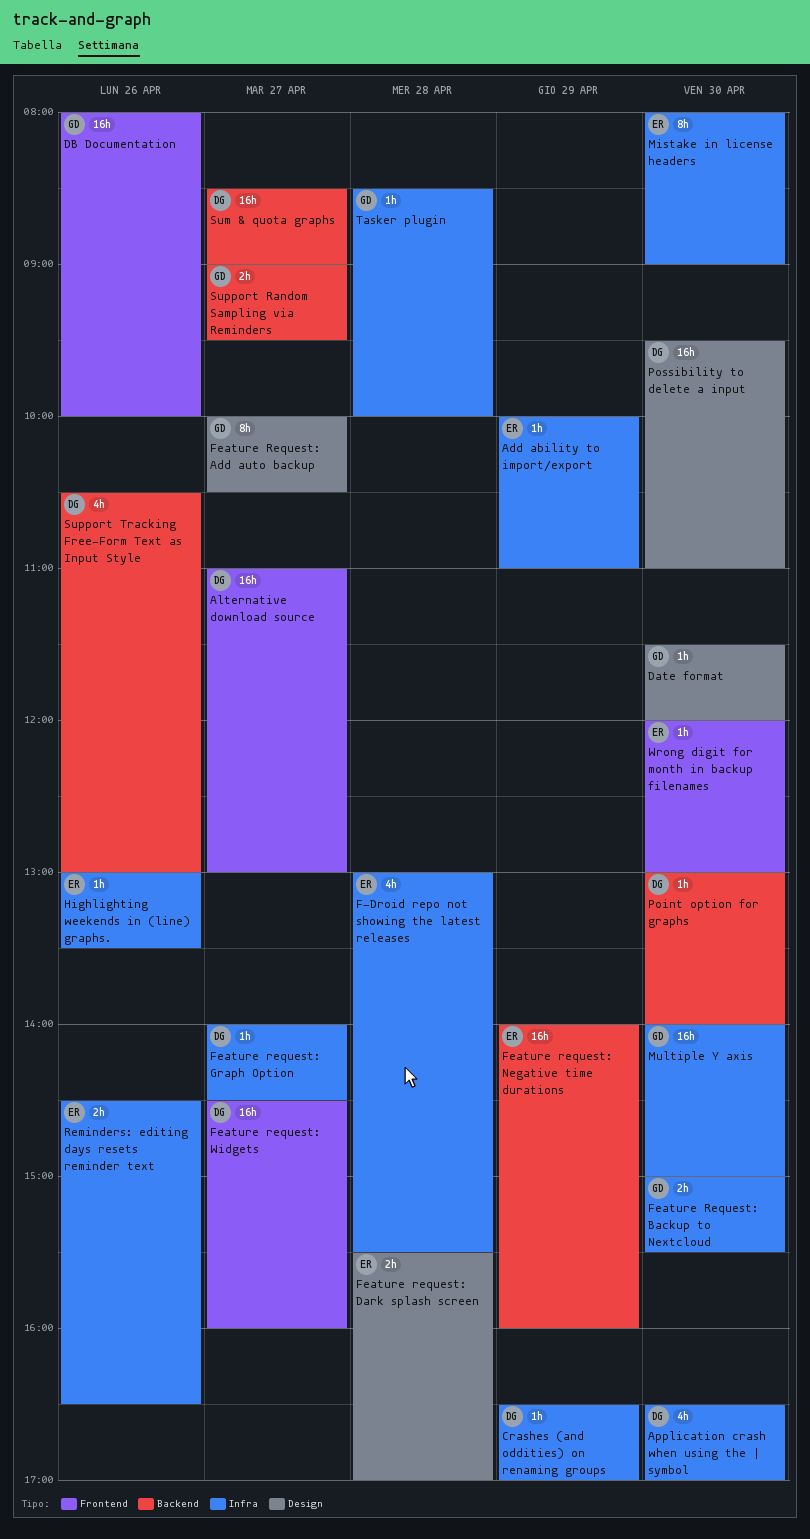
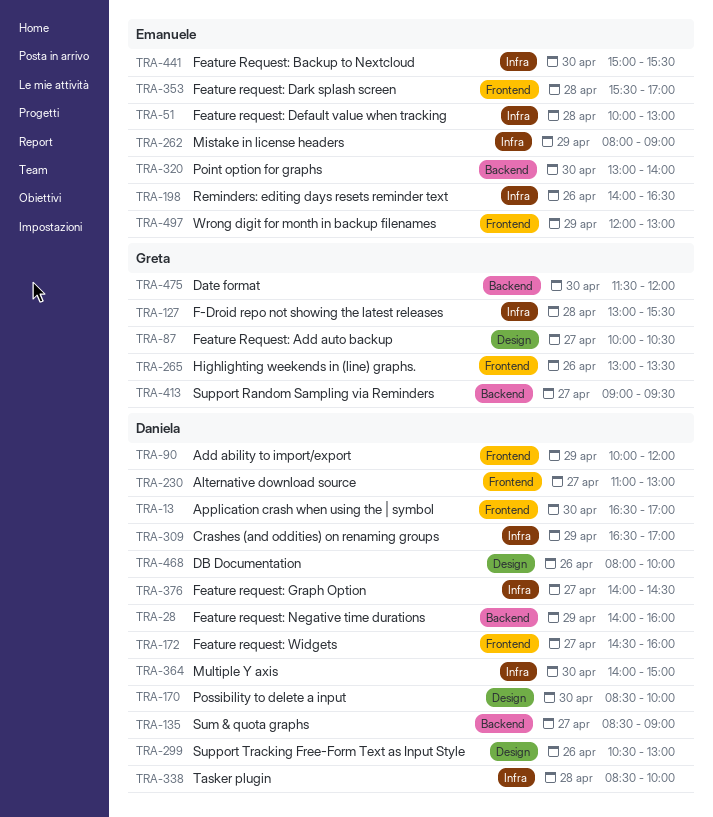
Add ability to import/export, owner: Emanuele -> Daniela
Add ability to import/export, label: Infra -> Frontend
Add ability to import/export, ends: 11:00 -> 12:00
Application crash when using the | symbol, label: Infra -> Frontend
Date format, label: Design -> Backend
DB Documentation, owner: Greta -> Daniela
DB Documentation, label: Frontend -> Design
F-Droid repo not showing the latest releases, owner: Emanuele -> Greta
Feature Request: Backup to Nextcloud, owner: Greta -> Emanuele
Feature request: Dark splash screen, label: Design -> Frontend
Feature request: Default value when tracking: none -> present
Feature request: Negative time durations, owner: Emanuele -> Daniela
Highlighting weekends in (line) graphs., owner: Emanuele -> Greta
Highlighting weekends in (line) graphs., label: Infra -> Frontend
Mistake in license headers, day: Apr 30 -> Apr 29
Multiple Y axis, owner: Greta -> Daniela
Point option for graphs, owner: Daniela -> Emanuele
Possibility to delete a input, begins: 09:30 -> 08:30
Possibility to delete a input, ends: 11:00 -> 10:00
Reminders: editing days resets reminder text, begins: 14:30 -> 14:00
Support Tracking Free-Form Text as Input Style, label: Backend -> Design
Tasker plugin, owner: Greta -> Daniela
Wrong digit for month in backup filenames, day: Apr 30 -> Apr 29

